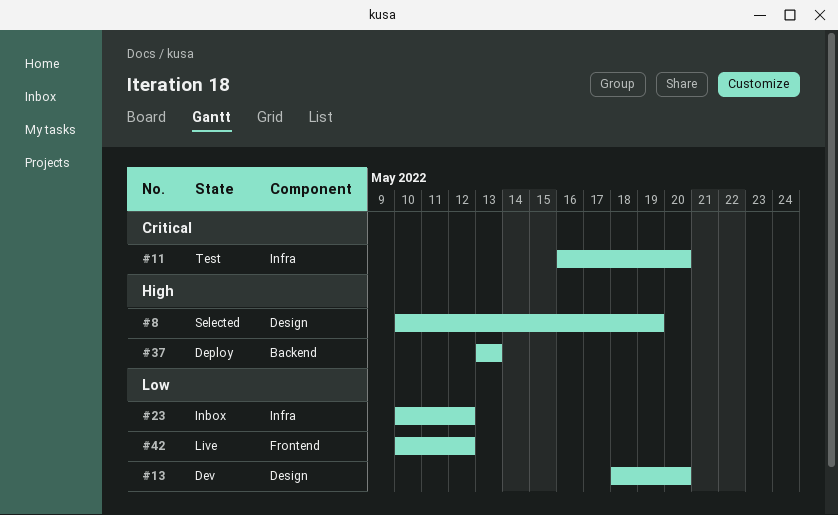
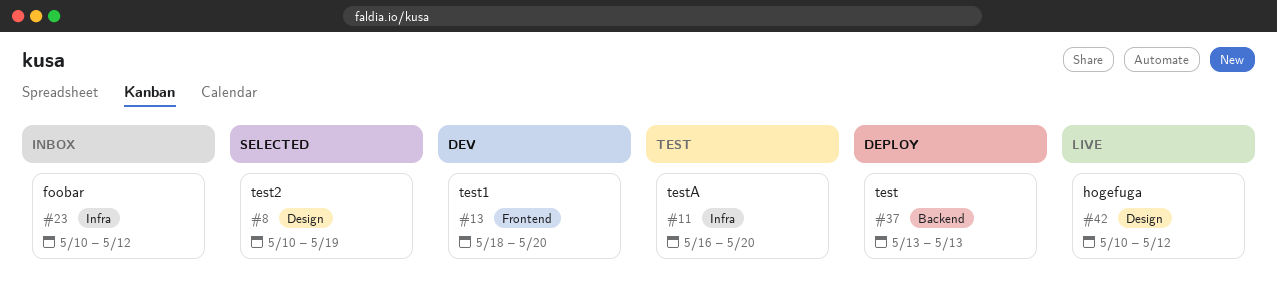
#13, label: Design -> Frontend
#42, label: Frontend -> Design

